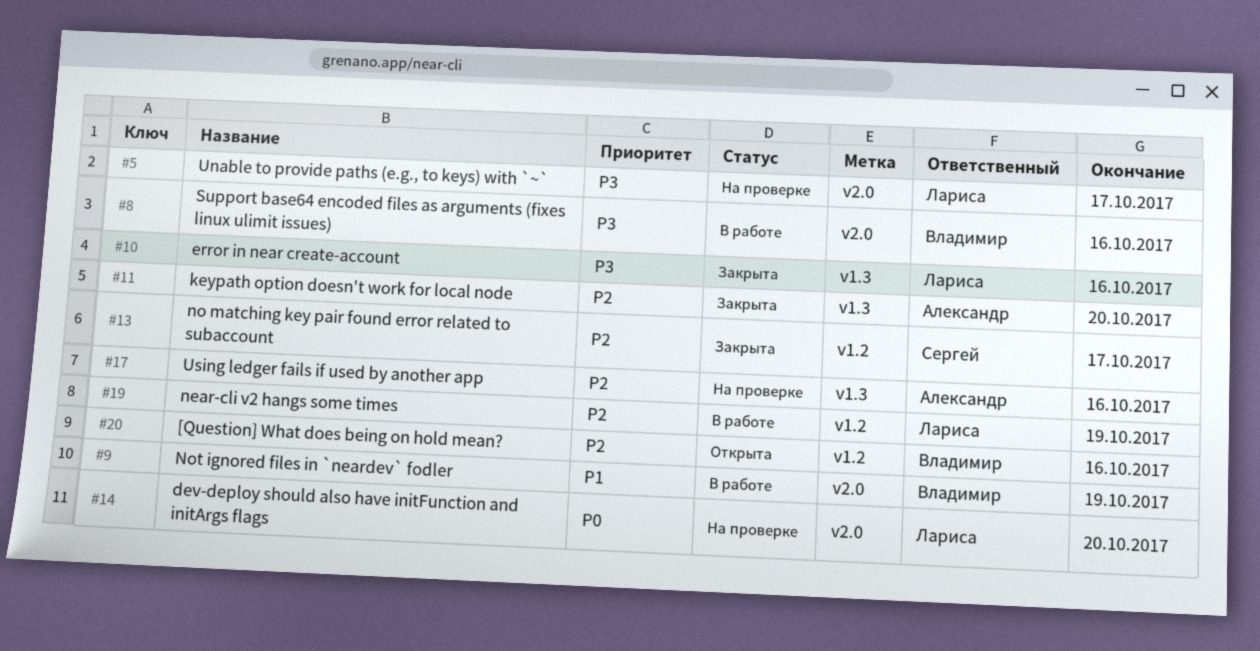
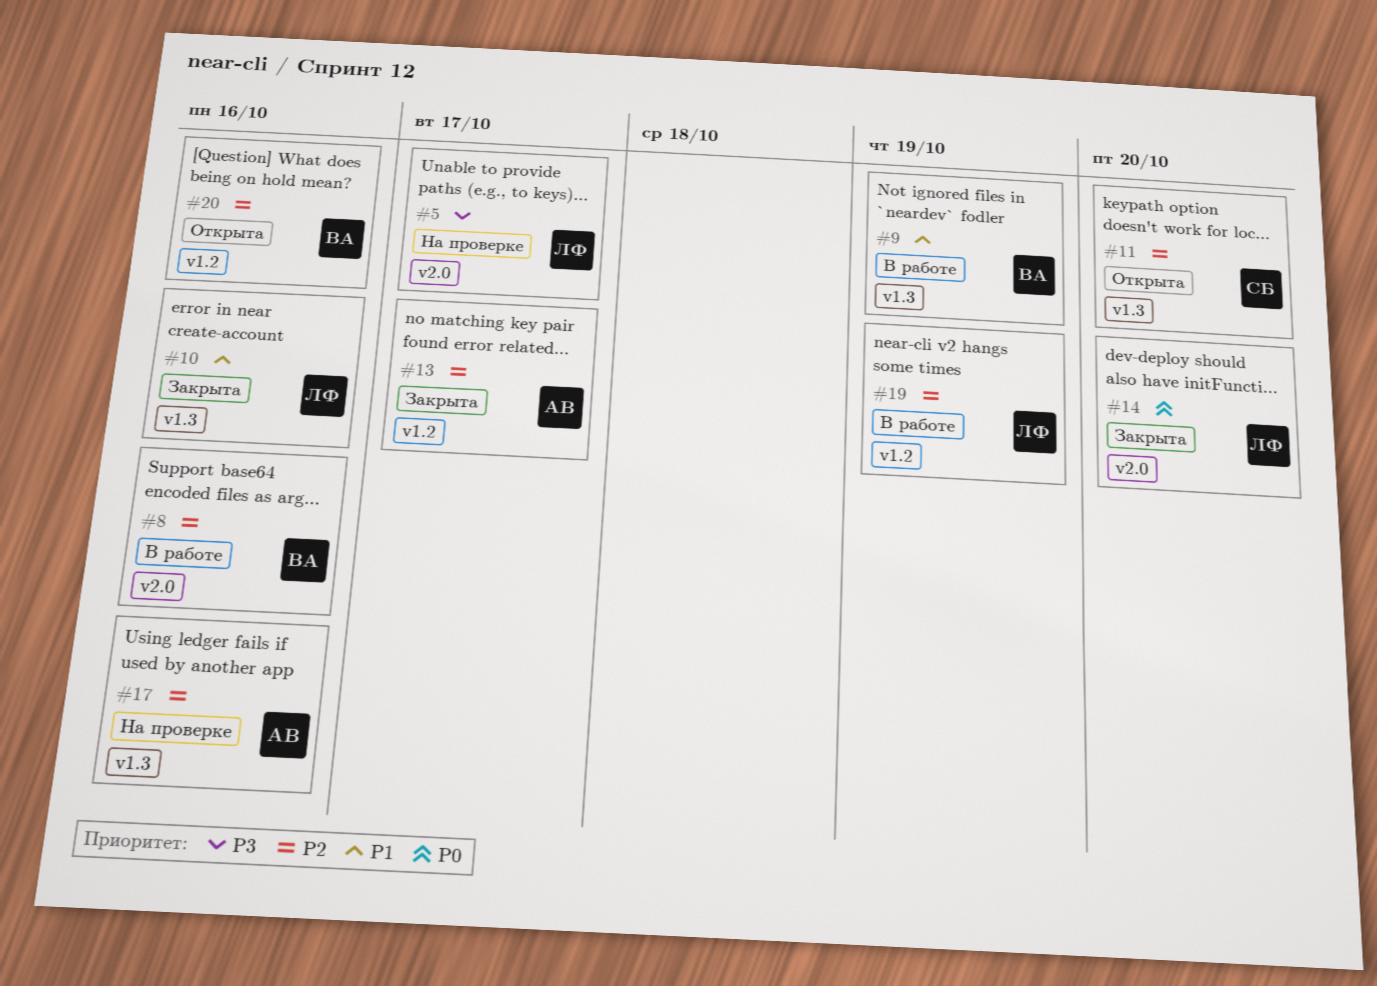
#8, priority: P3 -> P2
#9, label: v2.0 -> v1.3
#10, priority: P3 -> P1
#11, status: Закрыта -> Открыта
#11, owner: Александр -> Сергей
#13, owner: Сергей -> Александр
#14, status: На проверке -> Закрыта

